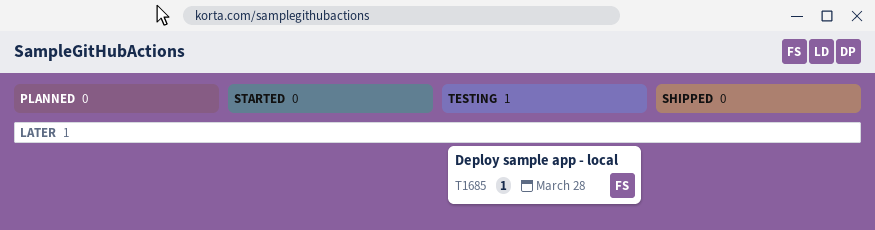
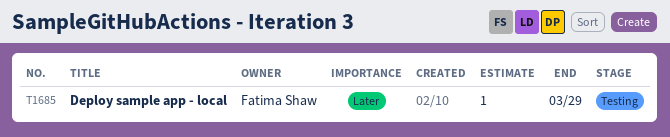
T1685, due: Mar 28 -> Mar 29

